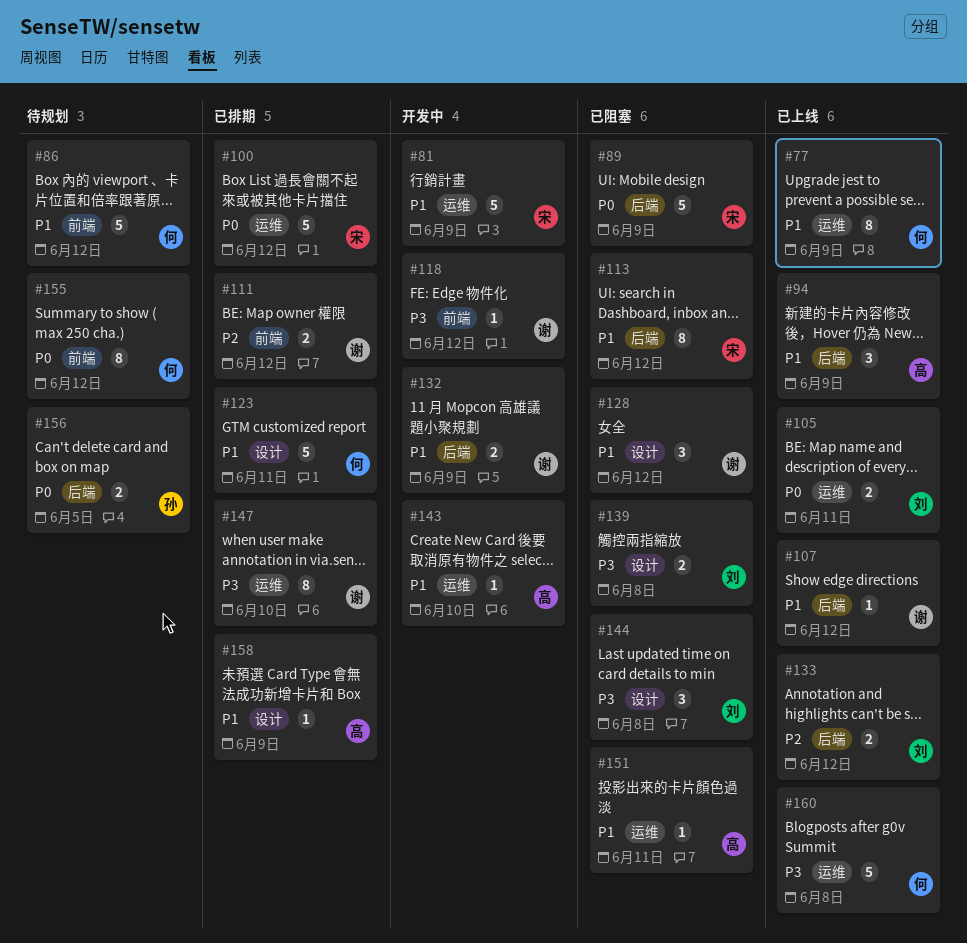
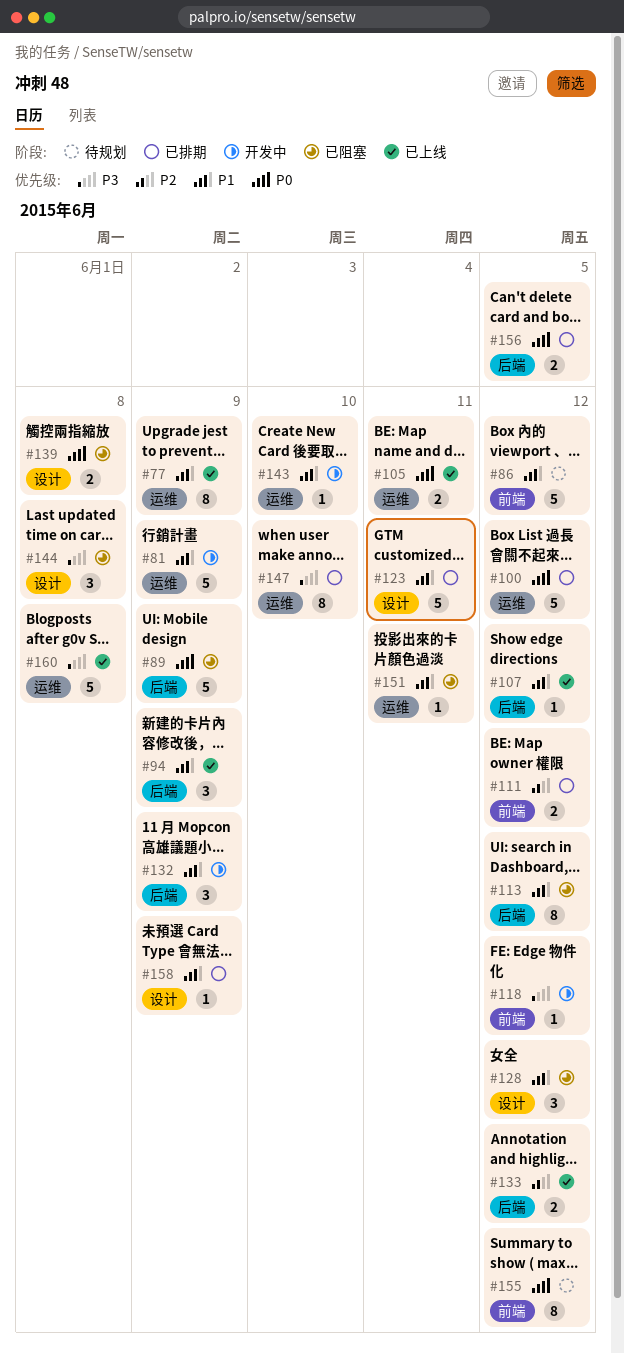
#132, estimate: 2 -> 3
#139, priority: P3 -> P0
#156, status: 待规划 -> 已排期

